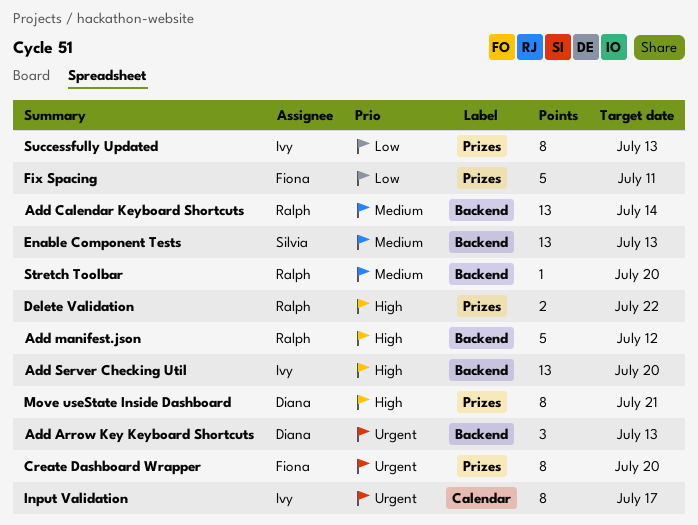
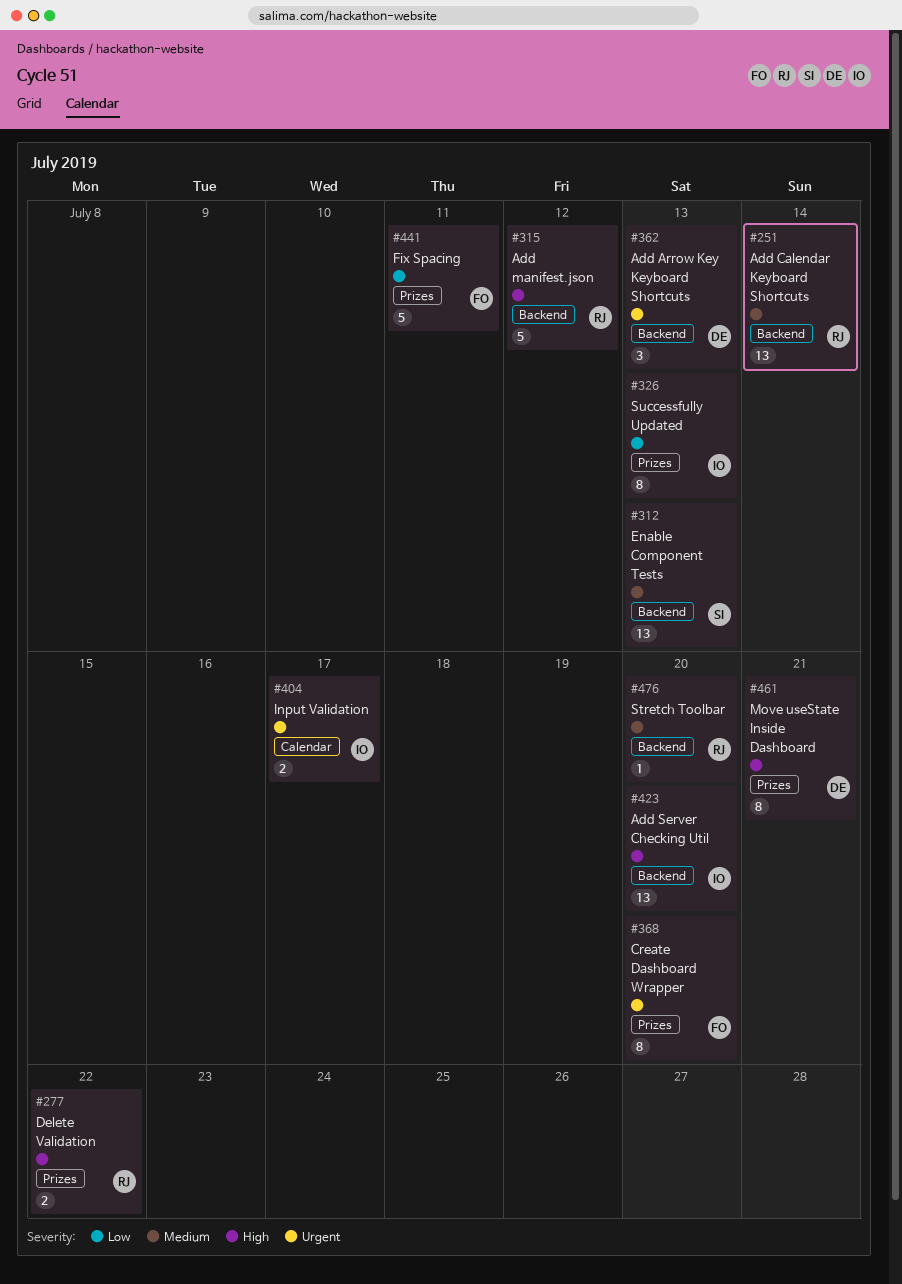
Input Validation, estimate: 8 -> 2

